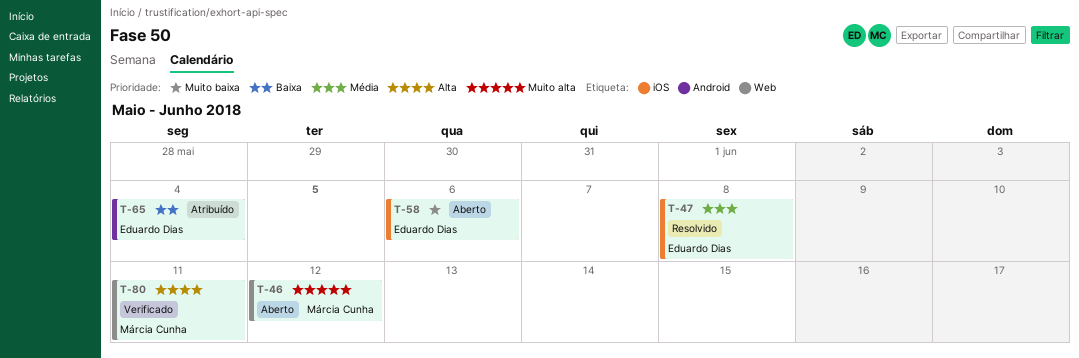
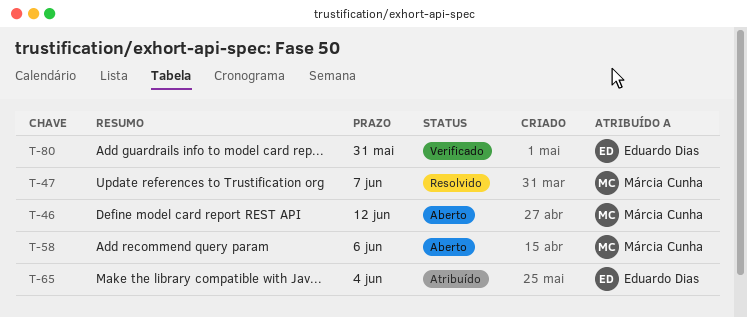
T-47, owner: Eduardo Dias -> Márcia Cunha
T-47, due: Jun 8 -> Jun 7
T-58, owner: Eduardo Dias -> Márcia Cunha
T-80, owner: Márcia Cunha -> Eduardo Dias
T-80, due: Jun 11 -> May 31

